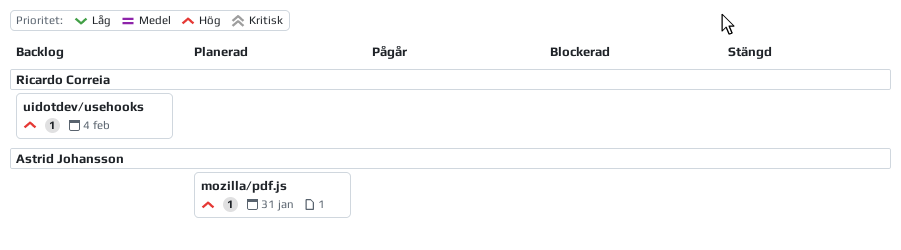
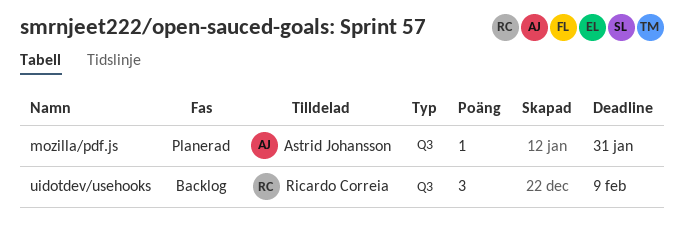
uidotdev/usehooks, estimate: 1 -> 3
uidotdev/usehooks, due: Feb 4 -> Feb 9

